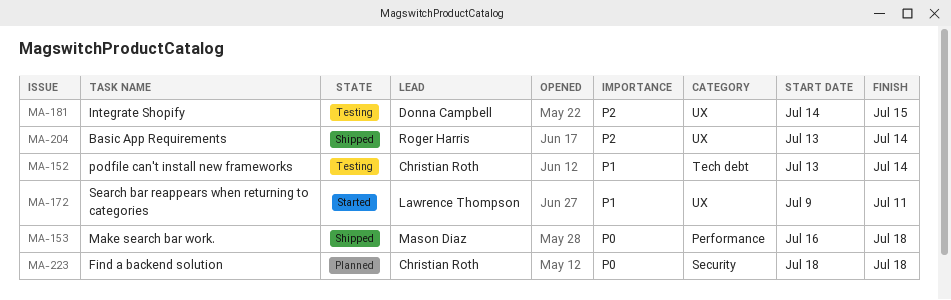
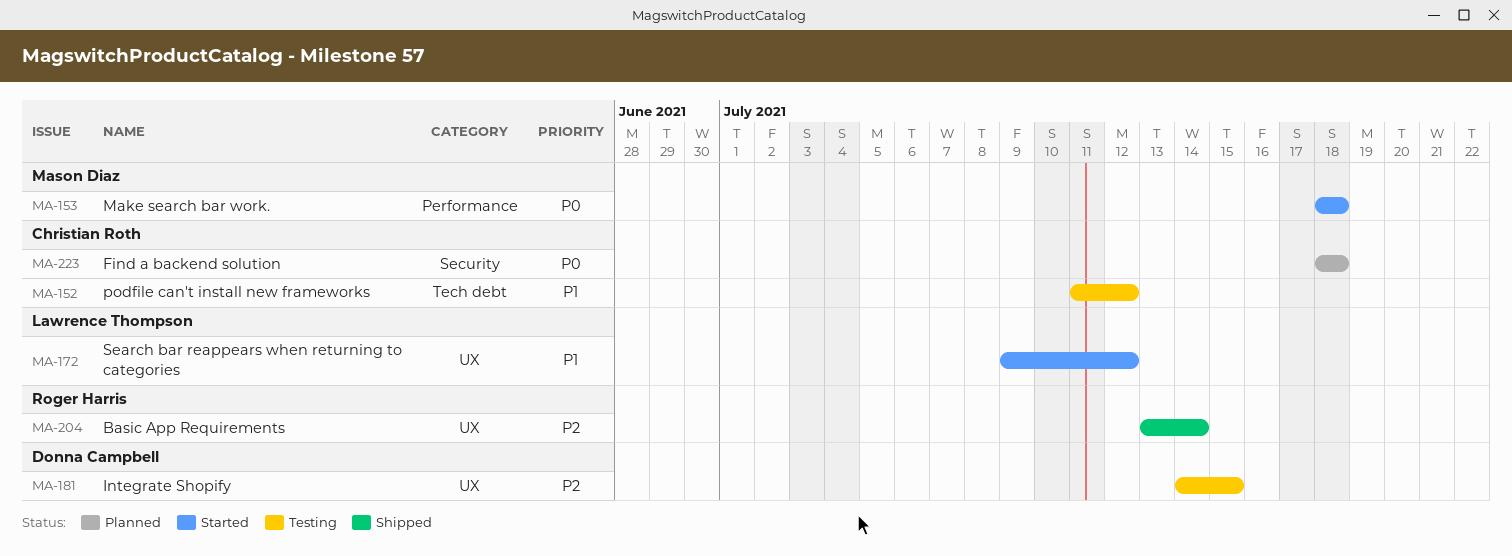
MA-152, start: Jul 13 -> Jul 11
MA-152, due: Jul 14 -> Jul 12
MA-153, status: Shipped -> Started
MA-153, start: Jul 16 -> Jul 18
MA-172, due: Jul 11 -> Jul 12

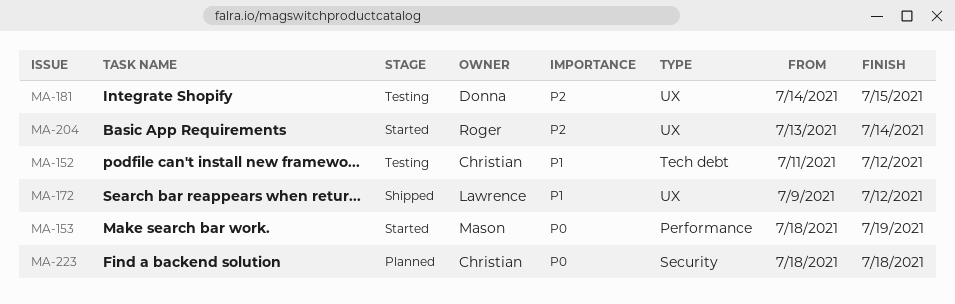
MA-153, due: Jul 18 -> Jul 19
MA-172, status: Started -> Shipped
MA-204, status: Shipped -> Started

